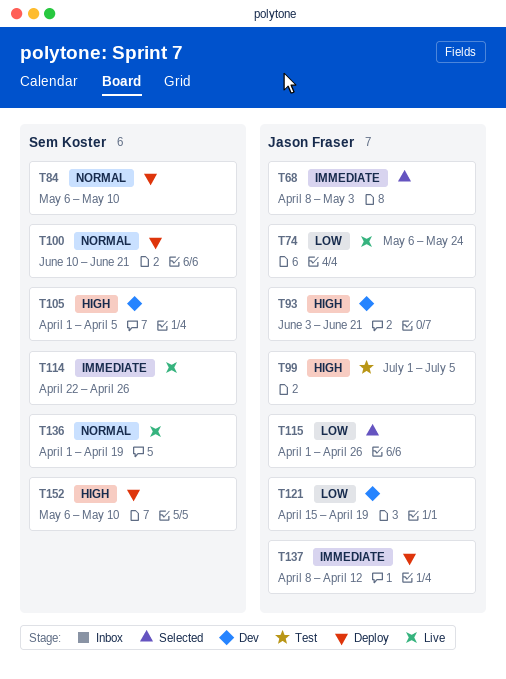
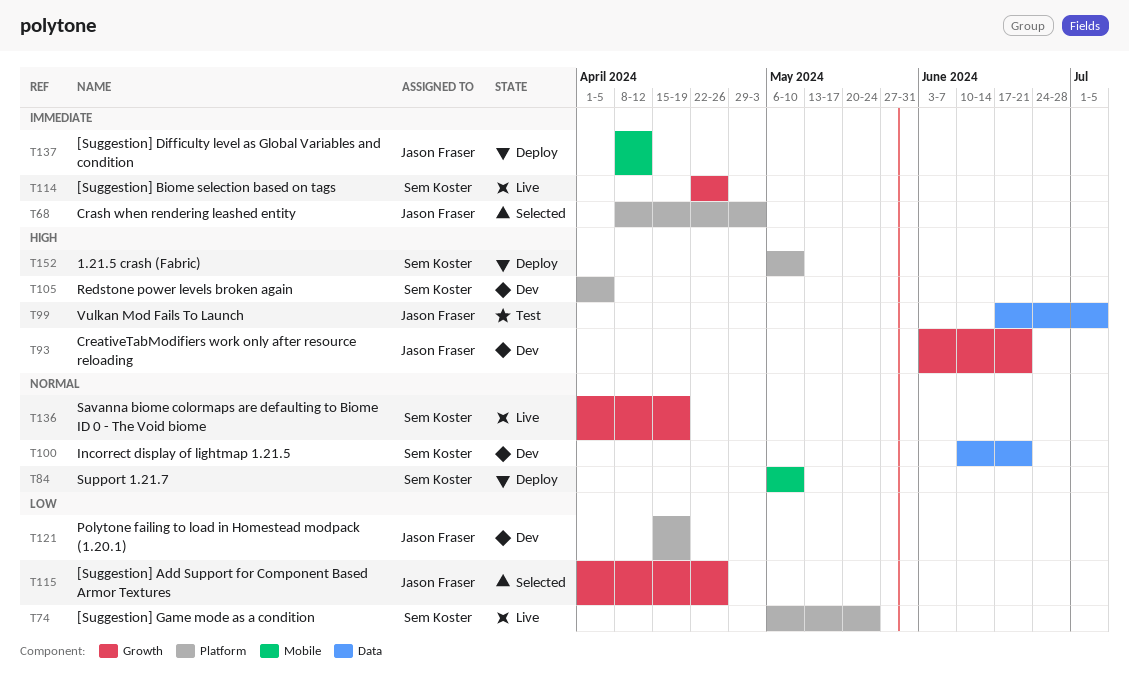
T74, owner: Jason Fraser -> Sem Koster
T99, start: Jul 1 -> Jun 17
T100, status: Deploy -> Dev

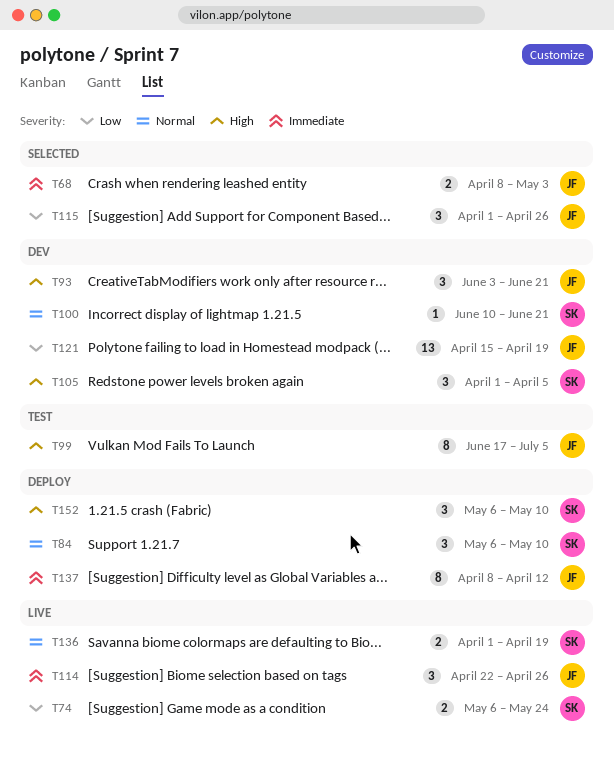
T114, owner: Sem Koster -> Jason Fraser

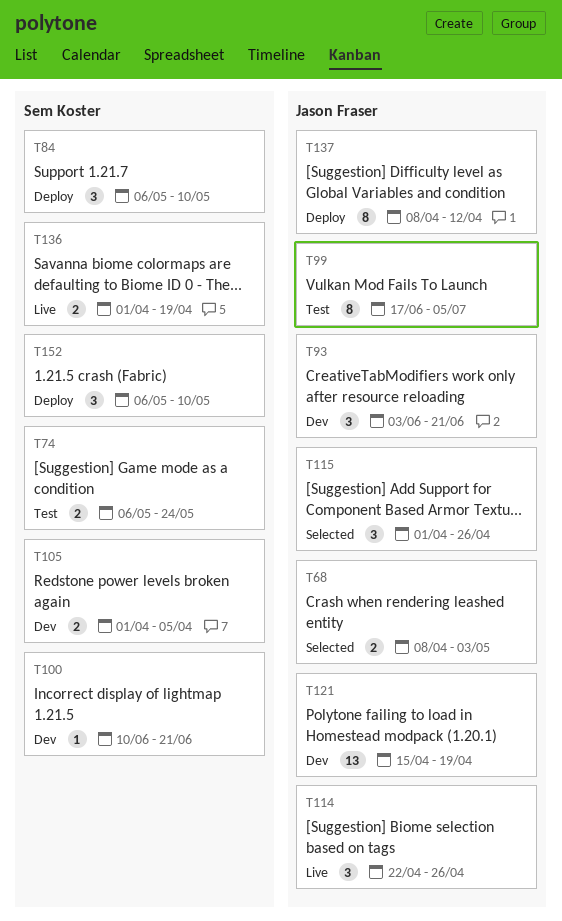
T74, status: Live -> Test
T105, estimate: 3 -> 2

